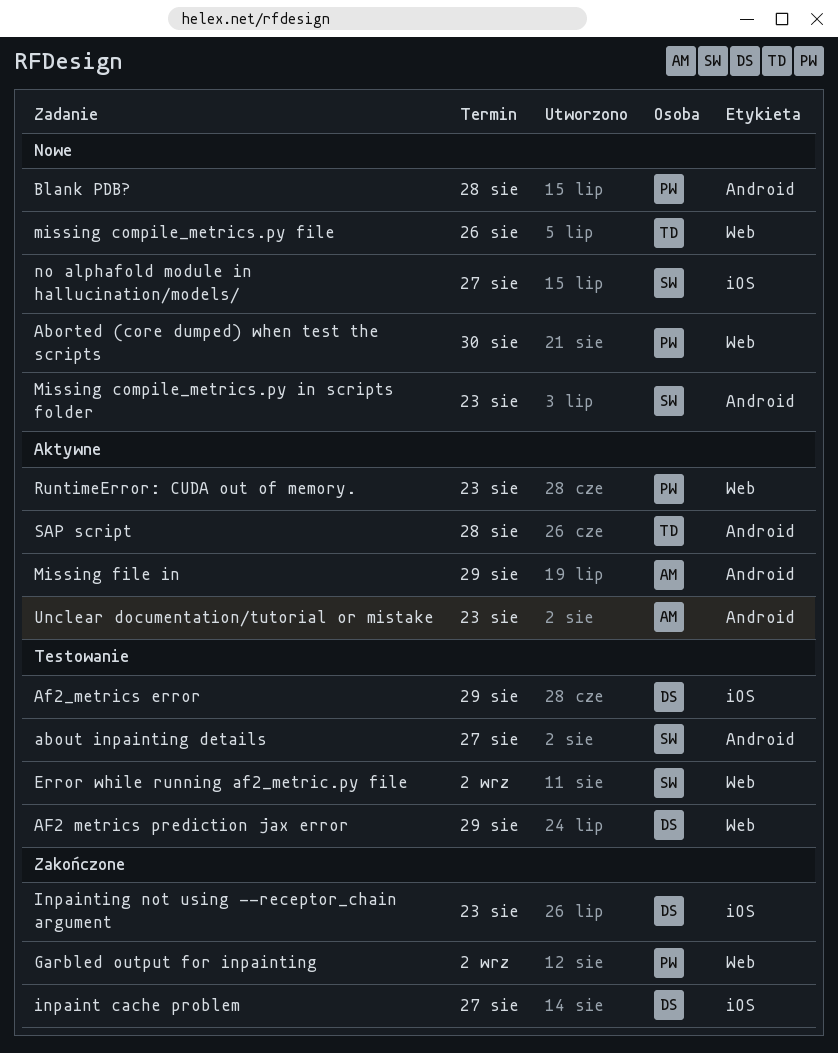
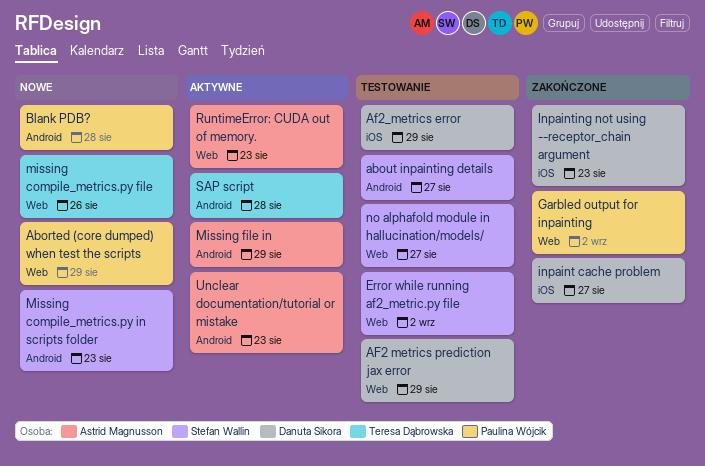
Aborted (core dumped) when test the scripts, due: Aug 30 -> Aug 29
no alphafold module in hallucination/models/, status: Nowe -> Testowanie
no alphafold module in hallucination/models/, label: iOS -> Web
RuntimeError: CUDA out of memory., owner: Paulina Wójcik -> Astrid Magnusson

